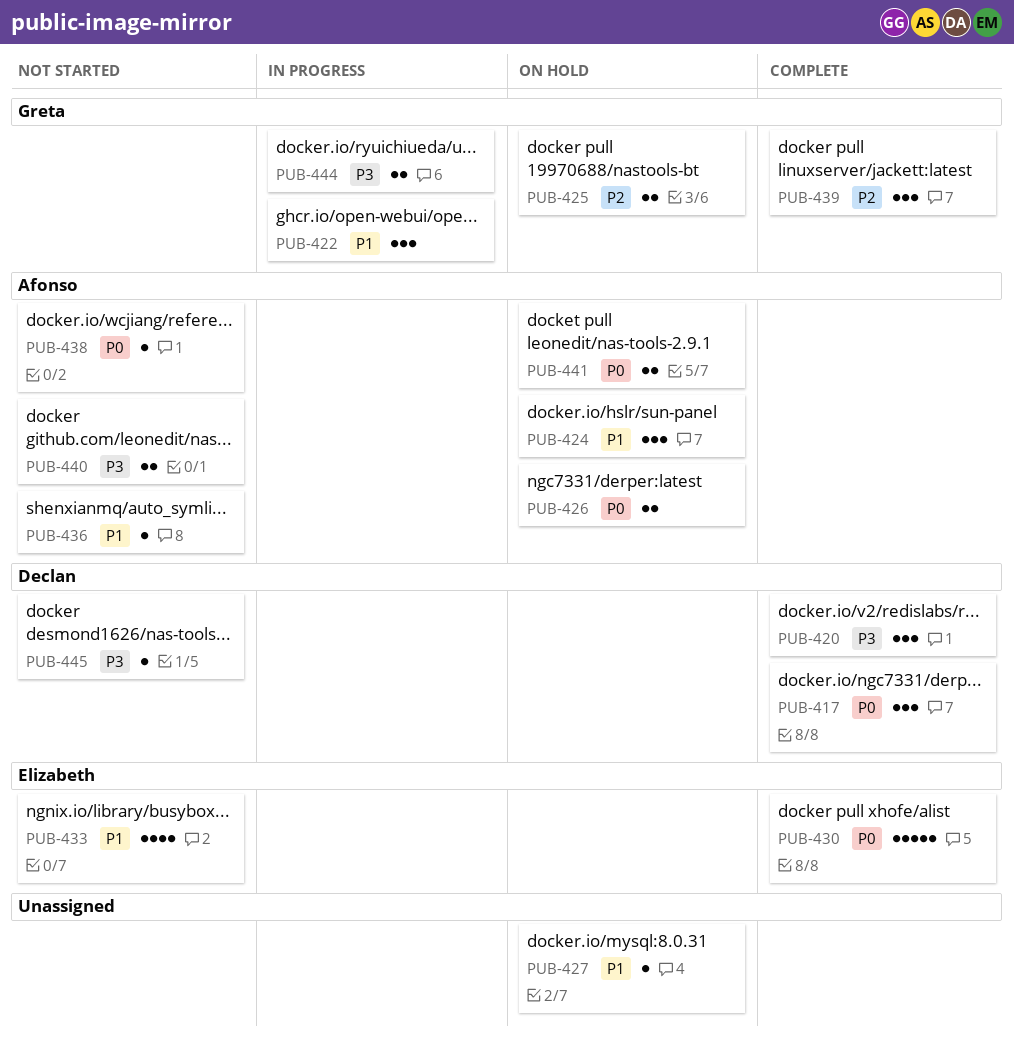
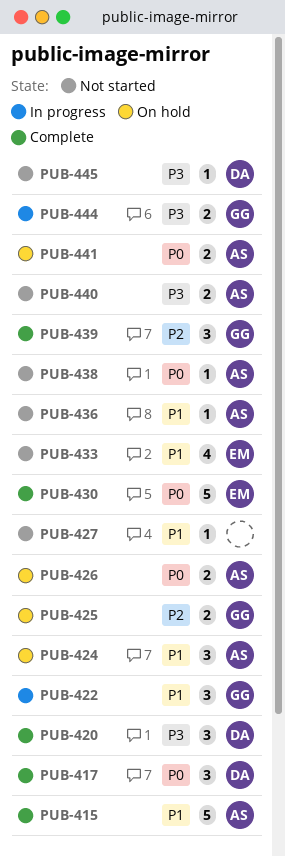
PUB-415: none -> present
PUB-427, status: On hold -> Not started

